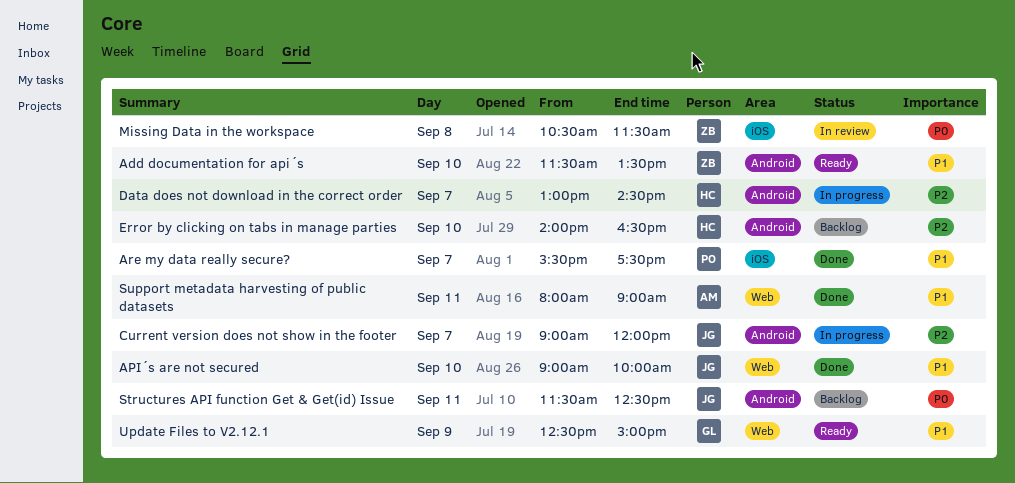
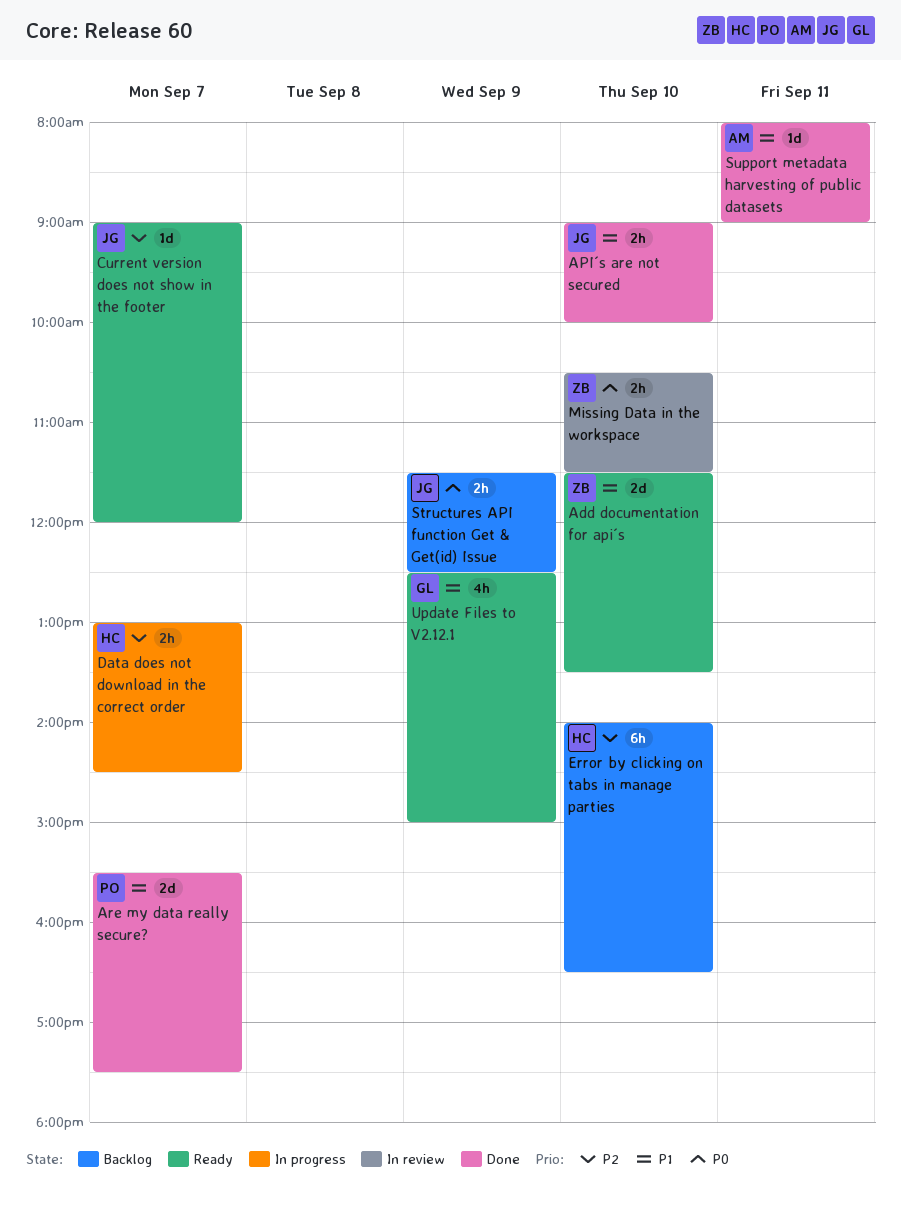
Current version does not show in the footer, status: In progress -> Ready
Missing Data in the workspace, day: Sep 8 -> Sep 10
Structures API function Get & Get(id) Issue, day: Sep 11 -> Sep 9

